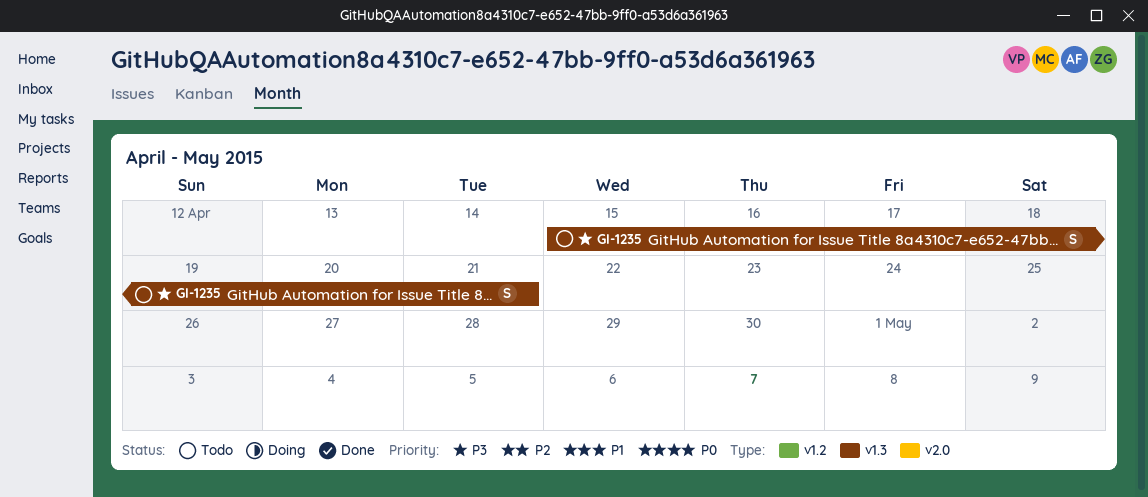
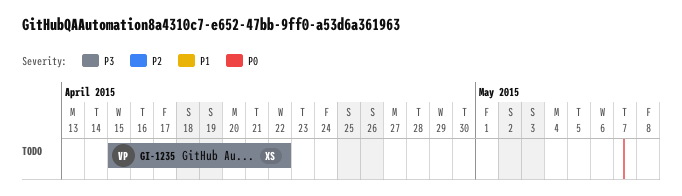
GI-1235, estimate: S -> XS
GI-1235, due: Apr 21 -> Apr 22

